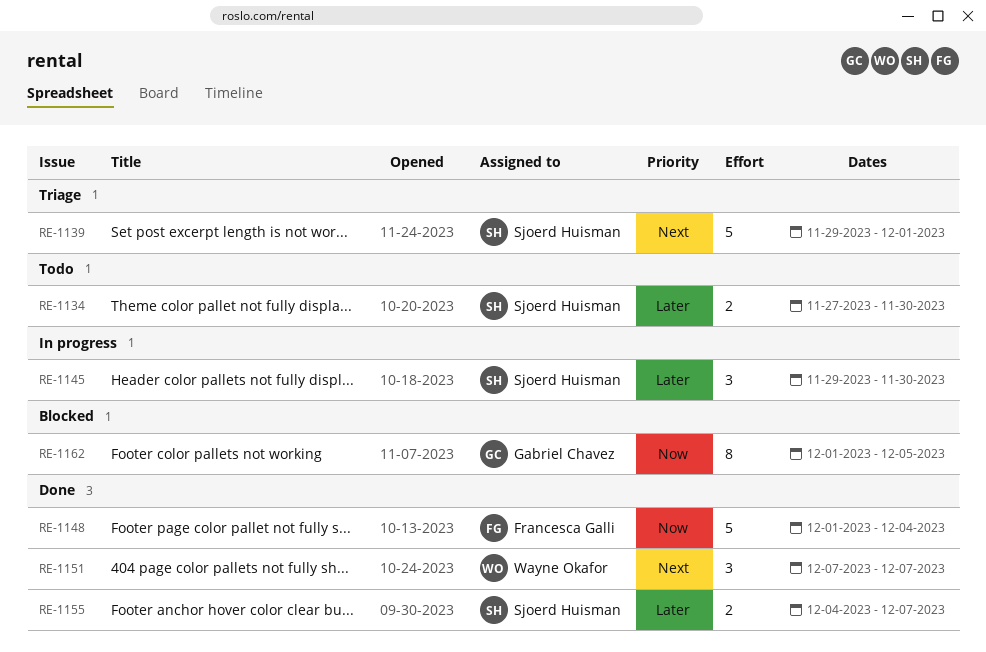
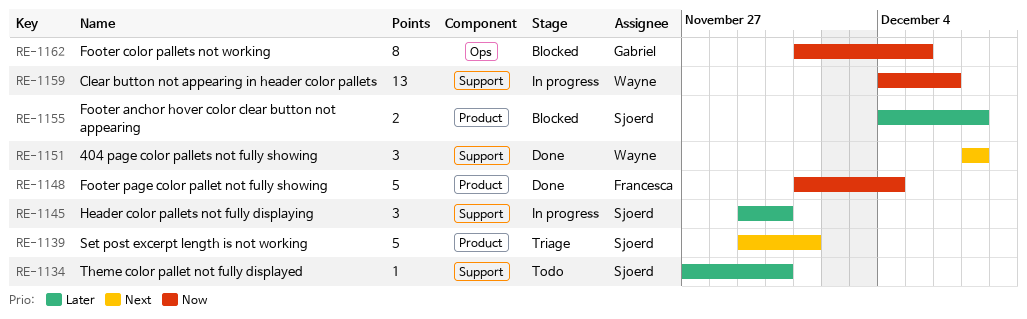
RE-1134, estimate: 2 -> 1
RE-1155, status: Done -> Blocked
RE-1159: none -> present

